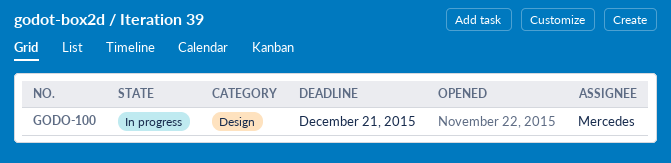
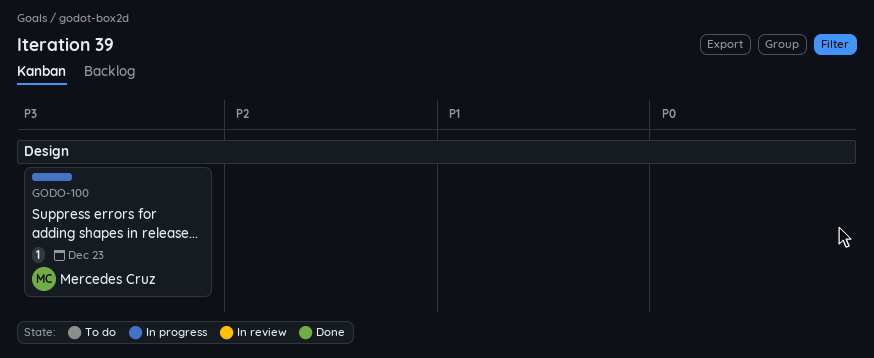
GODO-100, due: Dec 21 -> Dec 23

